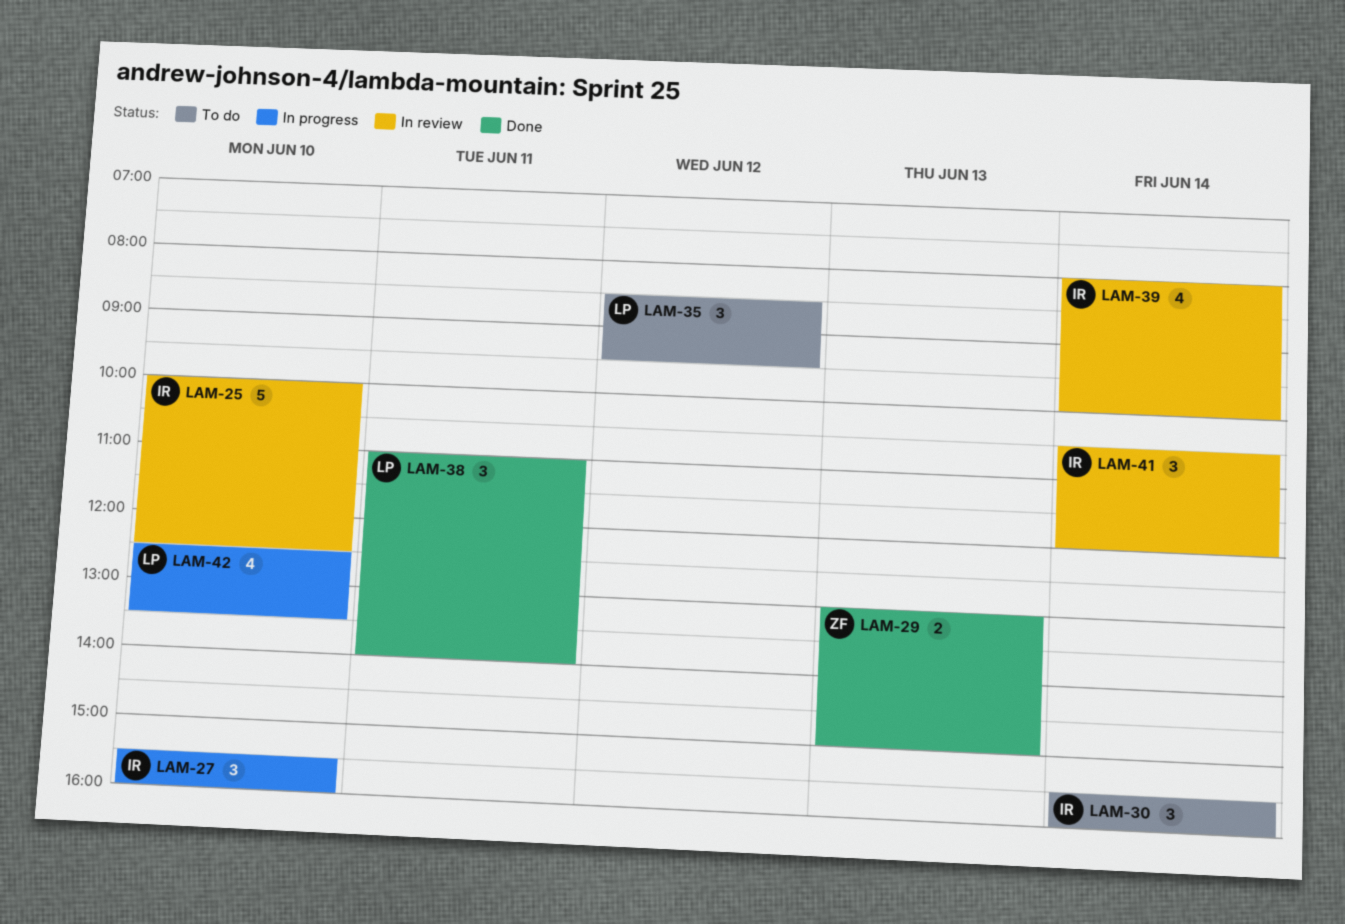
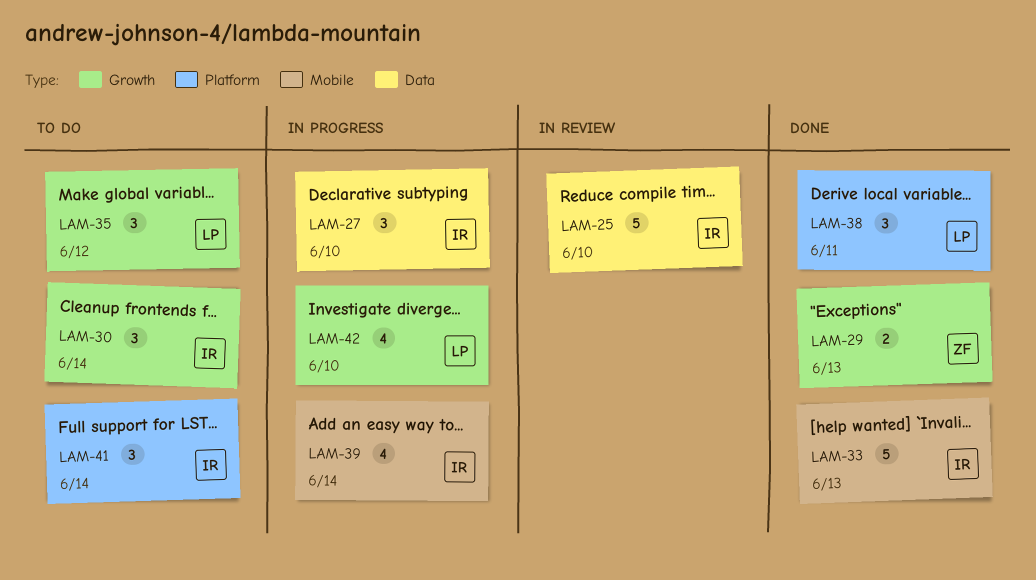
LAM-33: none -> present
LAM-39, status: In review -> In progress
LAM-41, status: In review -> To do

